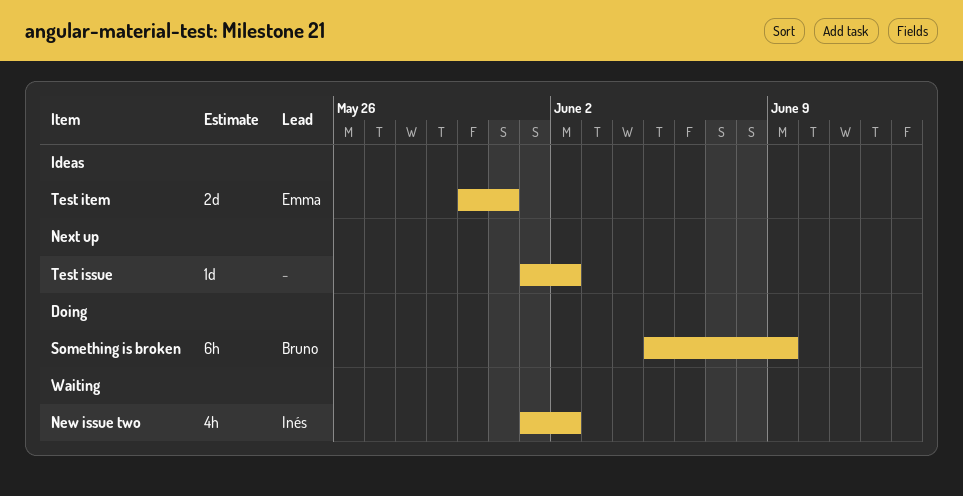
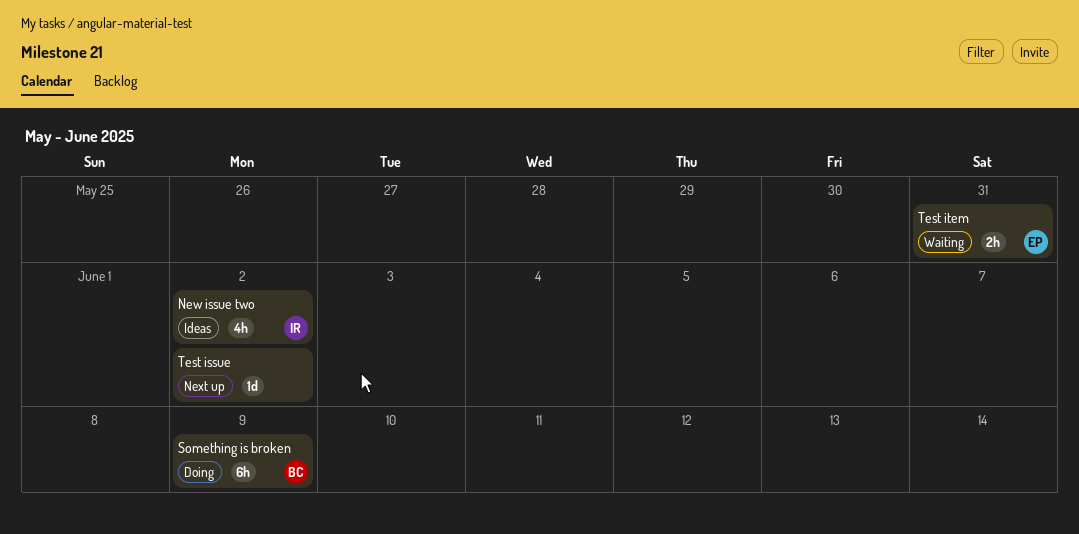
New issue two, status: Waiting -> Ideas
Test item, status: Ideas -> Waiting
Test item, estimate: 2d -> 2h

